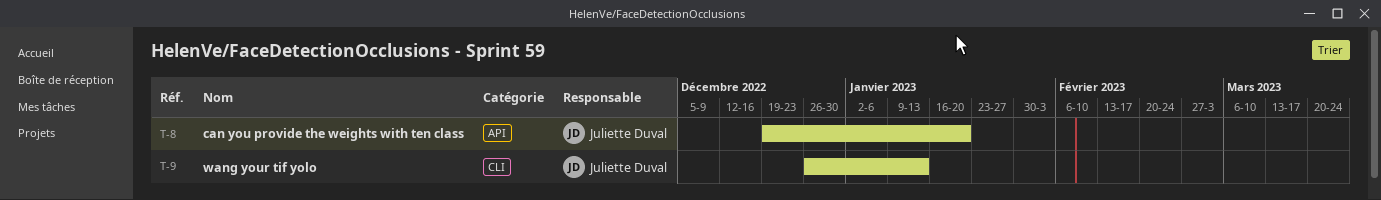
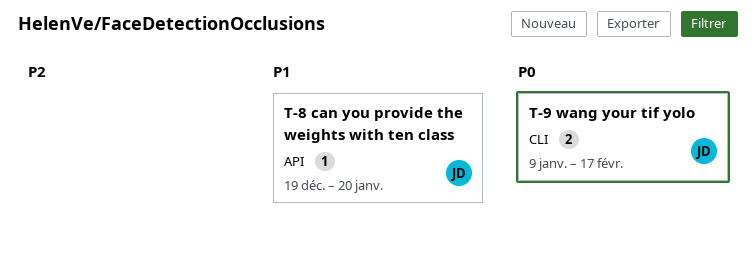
T-9, start: Dec 26 -> Jan 9
T-9, due: Jan 13 -> Feb 17

